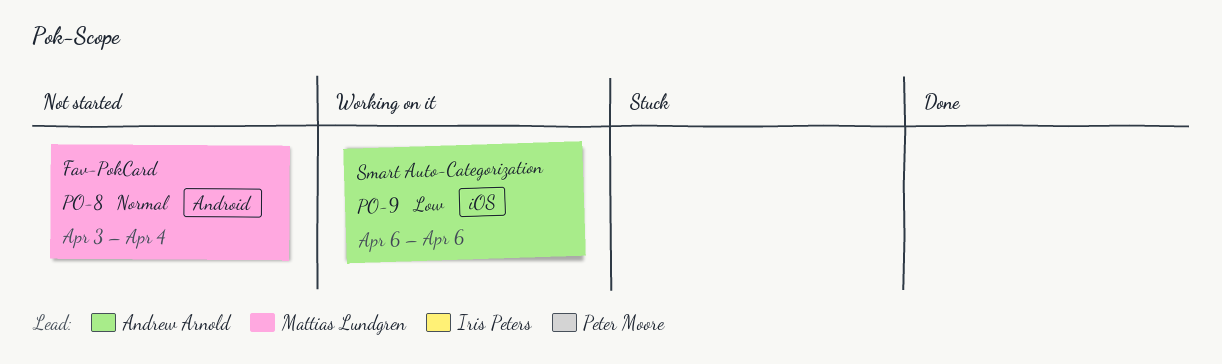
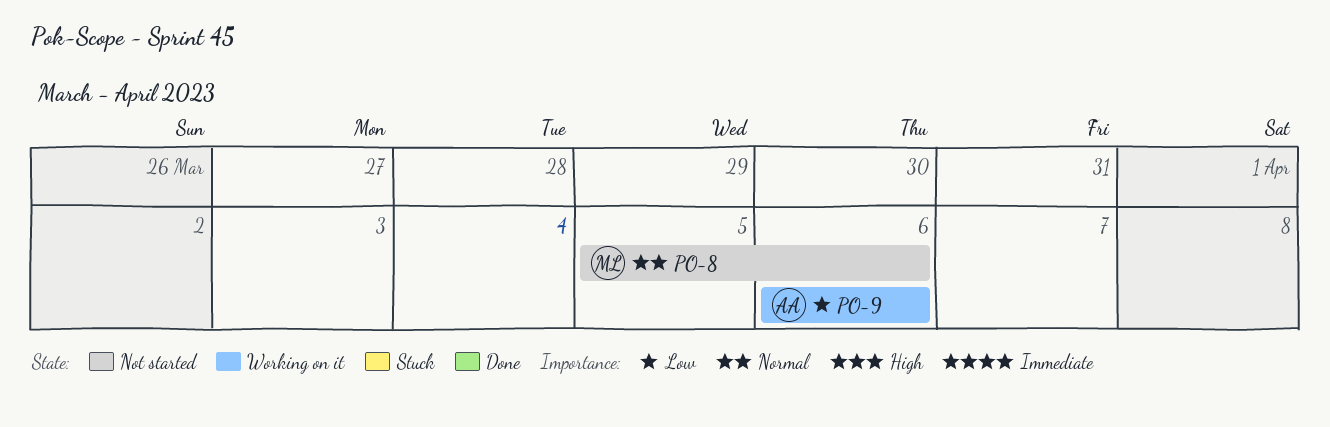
PO-8, start: Apr 3 -> Apr 5
PO-8, due: Apr 4 -> Apr 6

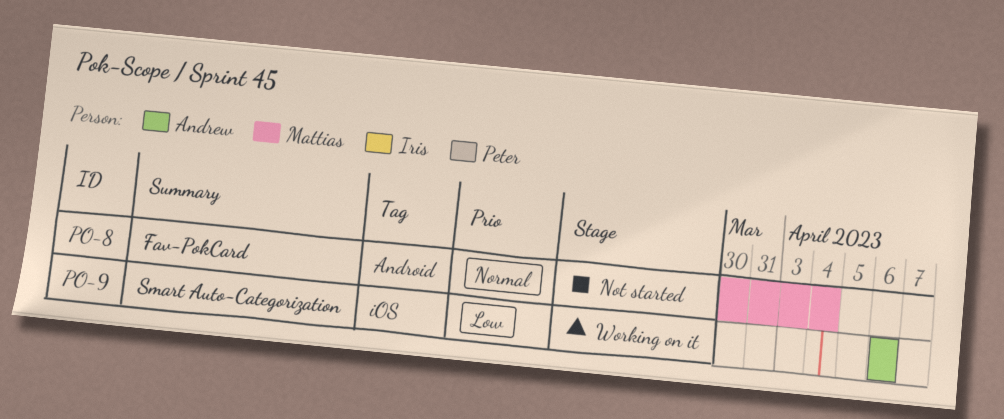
PO-8, start: Apr 5 -> Mar 30
PO-8, due: Apr 6 -> Apr 4

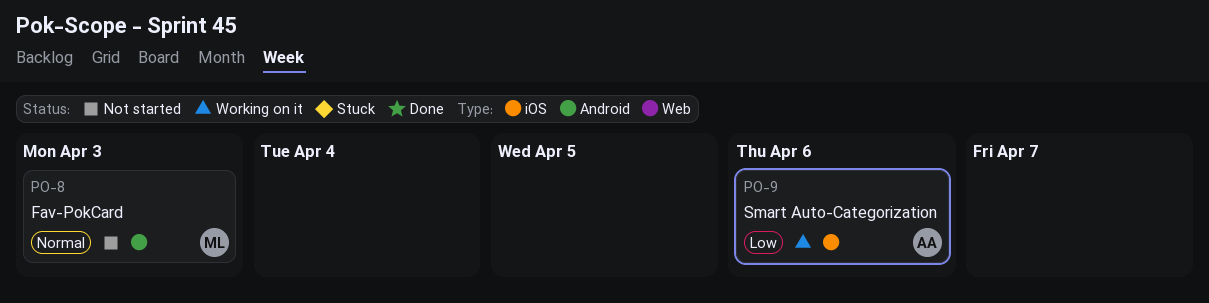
PO-8, due: Apr 4 -> Apr 3

